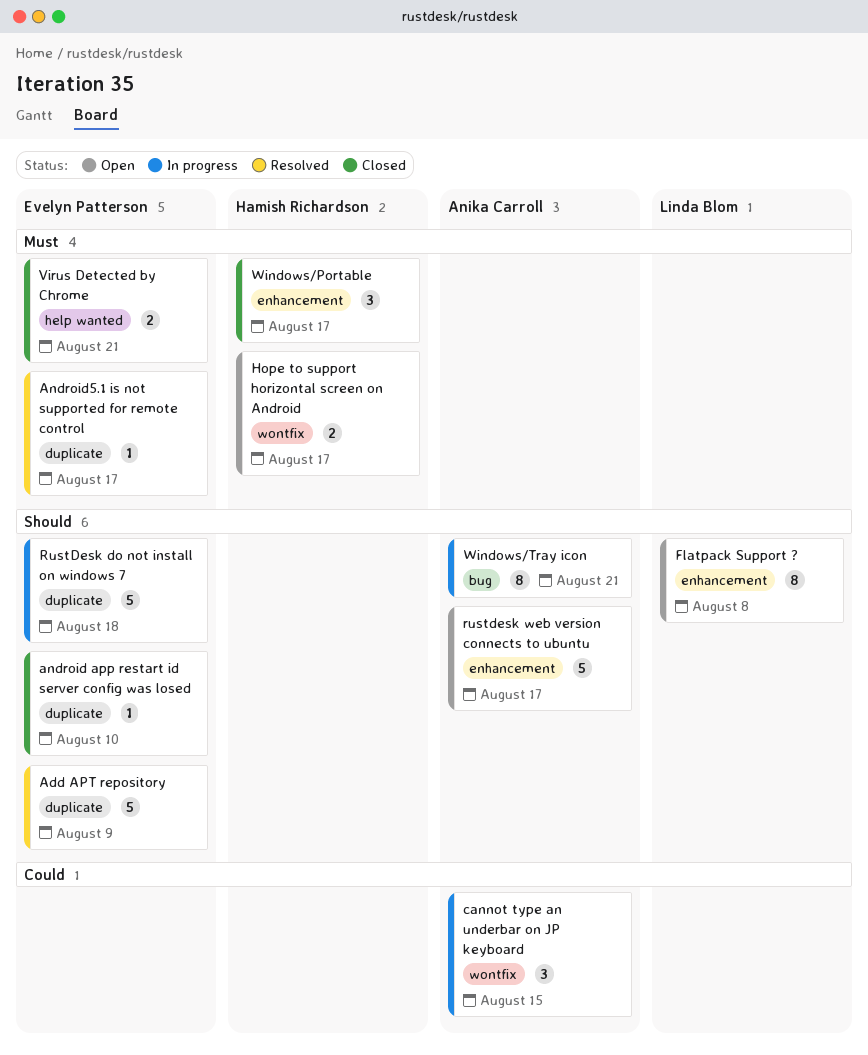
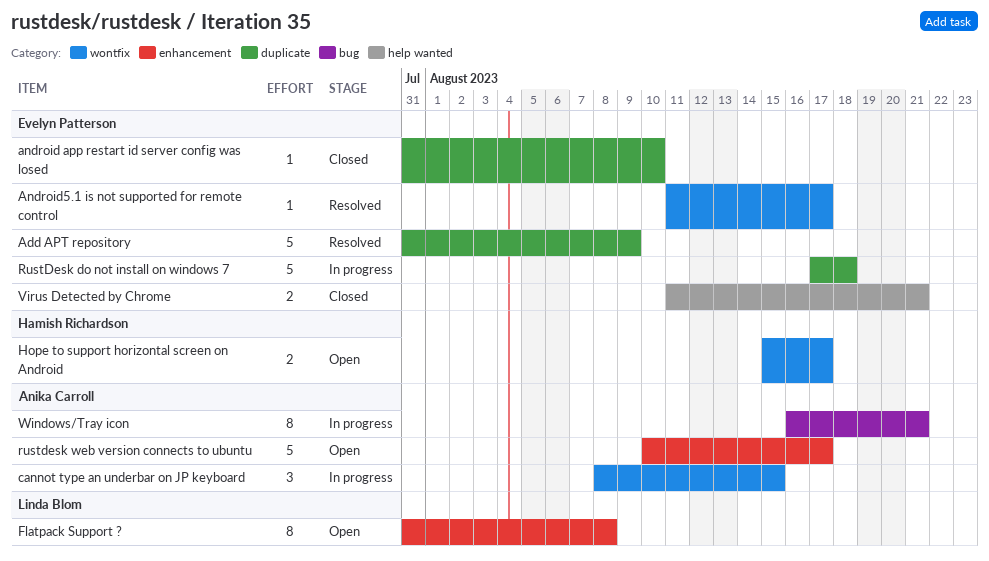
Android5.1 is not supported for remote control, label: duplicate -> wontfix
Windows/Portable: present -> none

